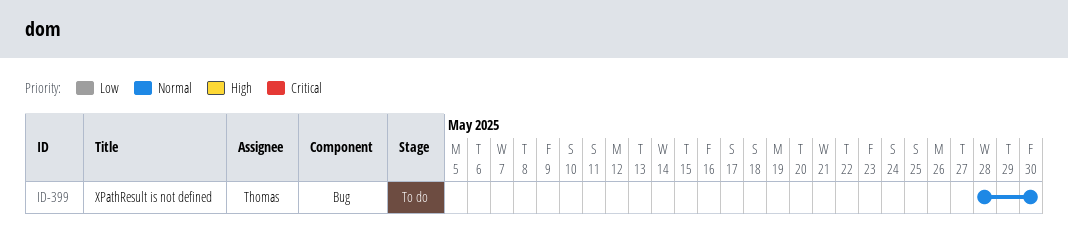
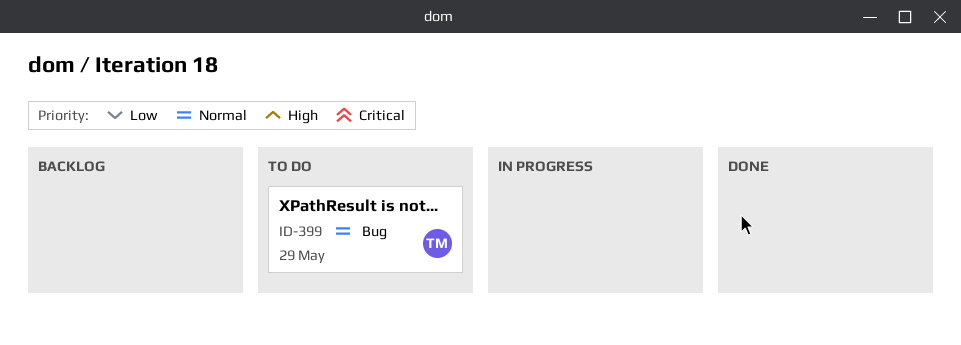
ID-399, due: May 30 -> May 29

